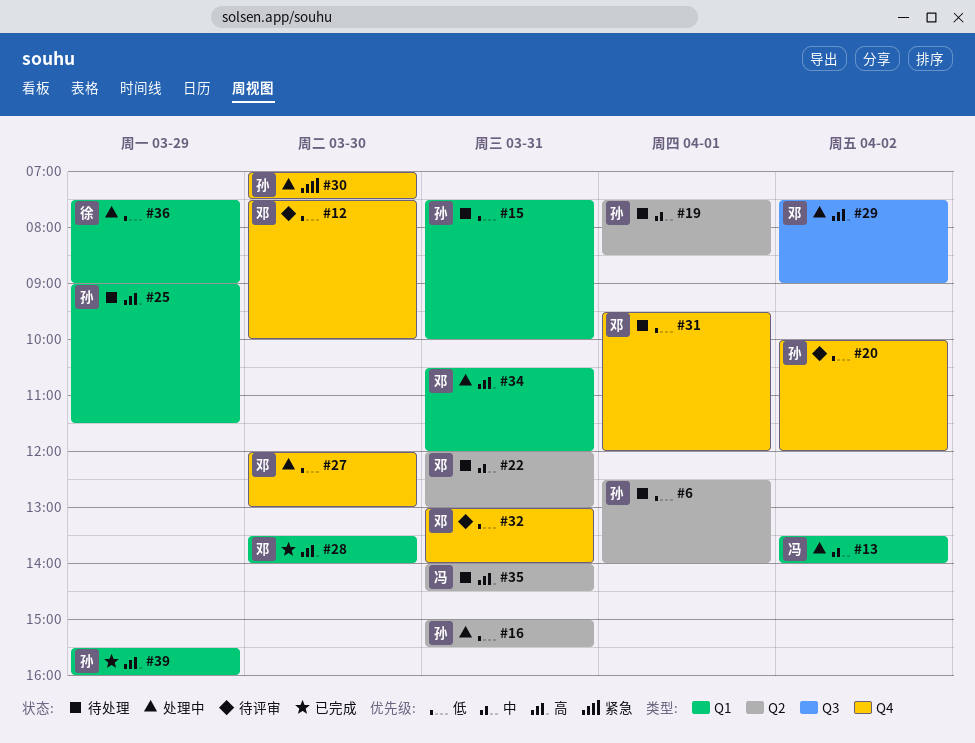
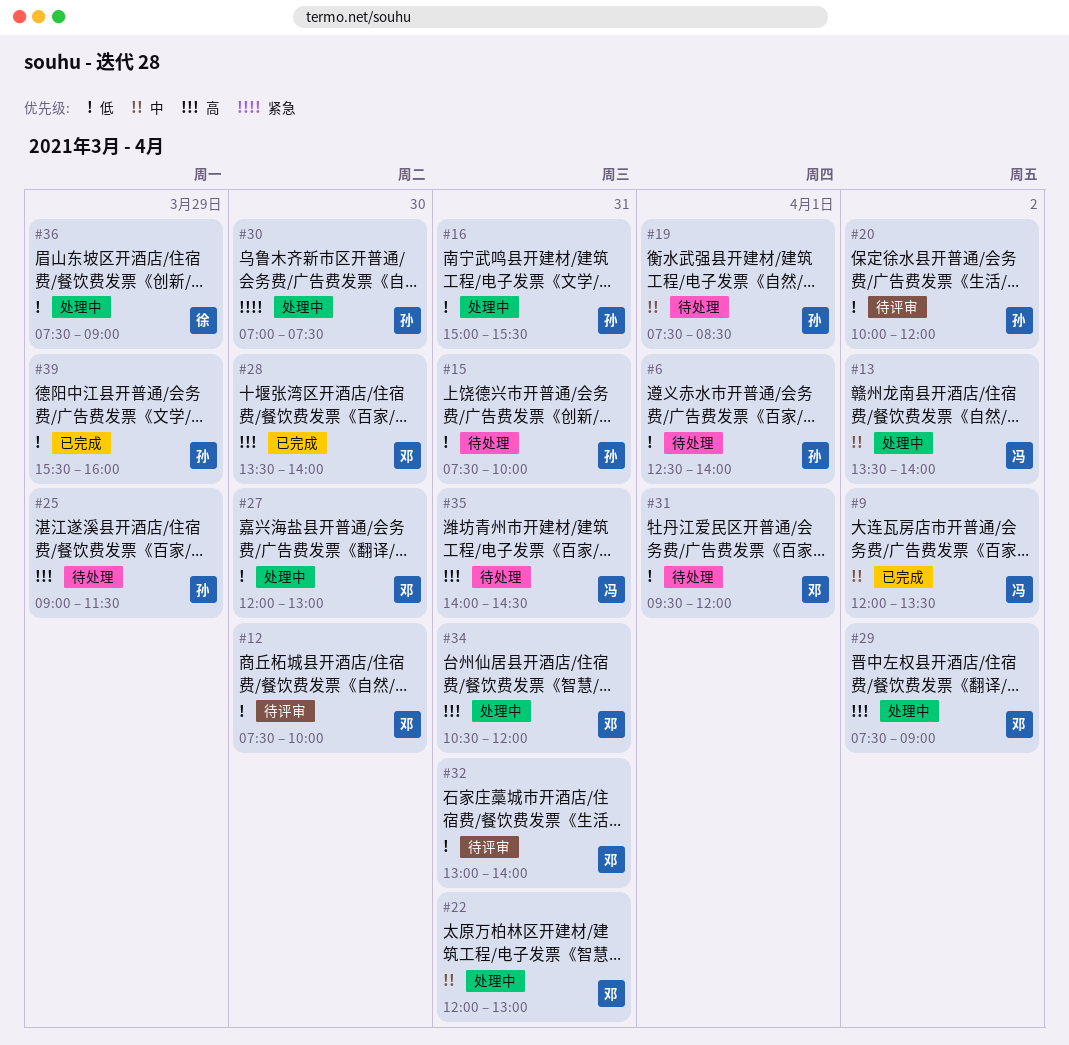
#9: none -> present
#22, status: 待处理 -> 处理中
#39, priority: 高 -> 低

